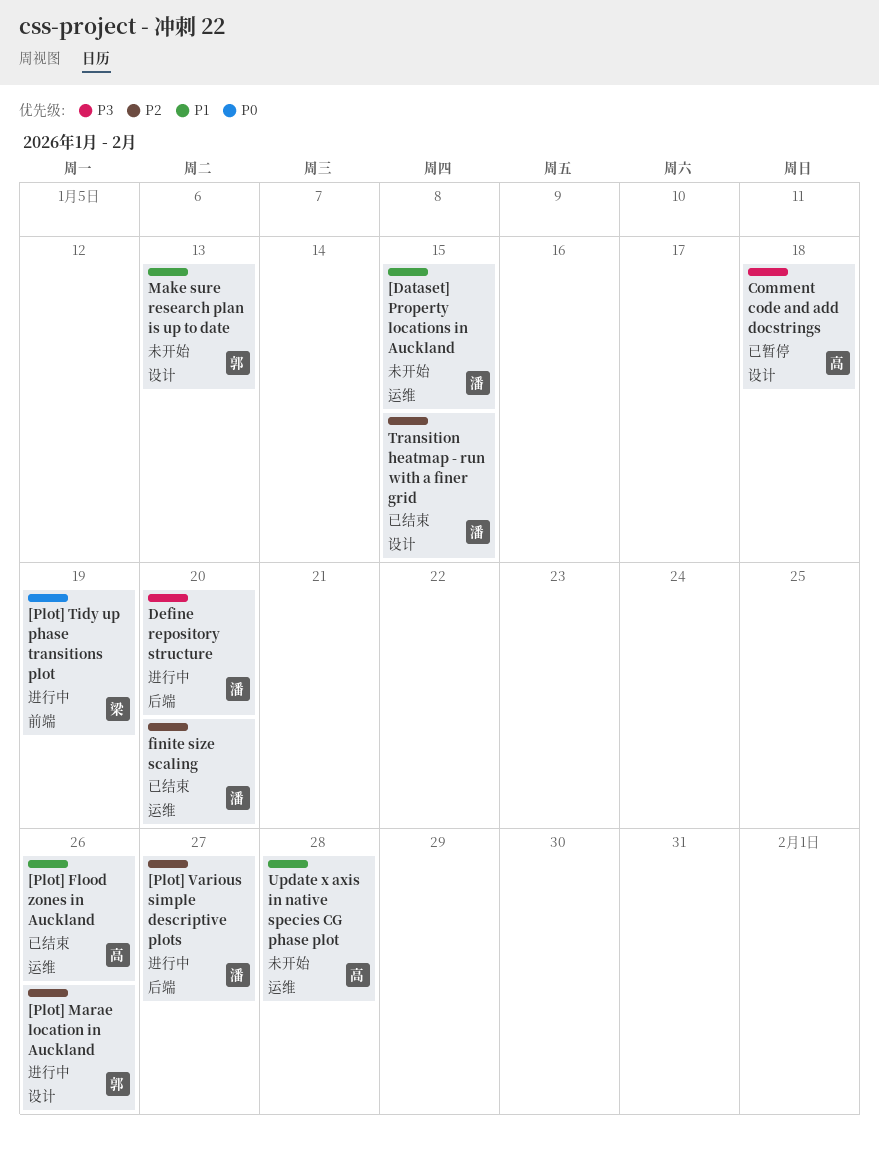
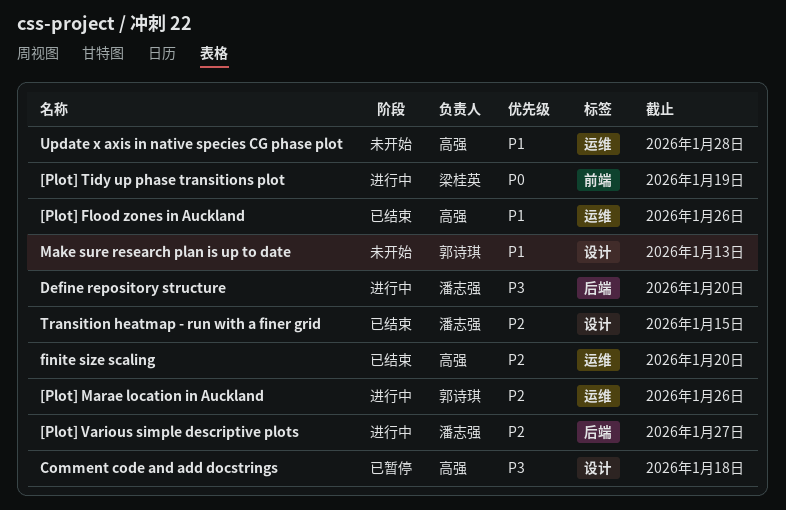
[Dataset] Property locations in Auckland: present -> none
[Plot] Marae location in Auckland, label: 设计 -> 运维
finite size scaling, owner: 潘志强 -> 高强

